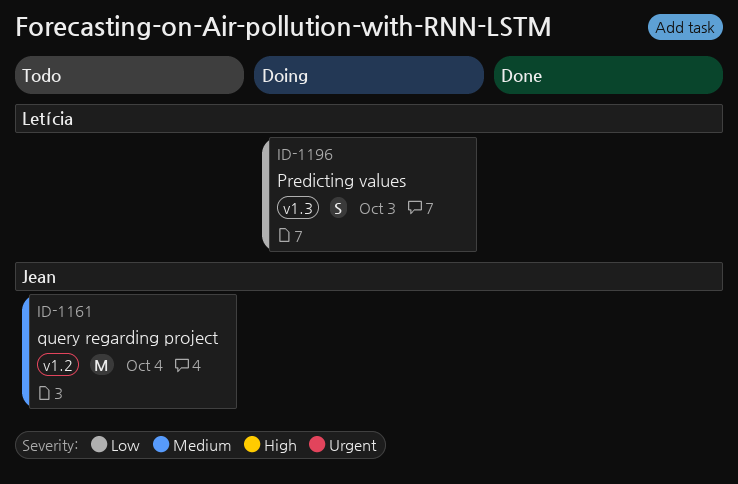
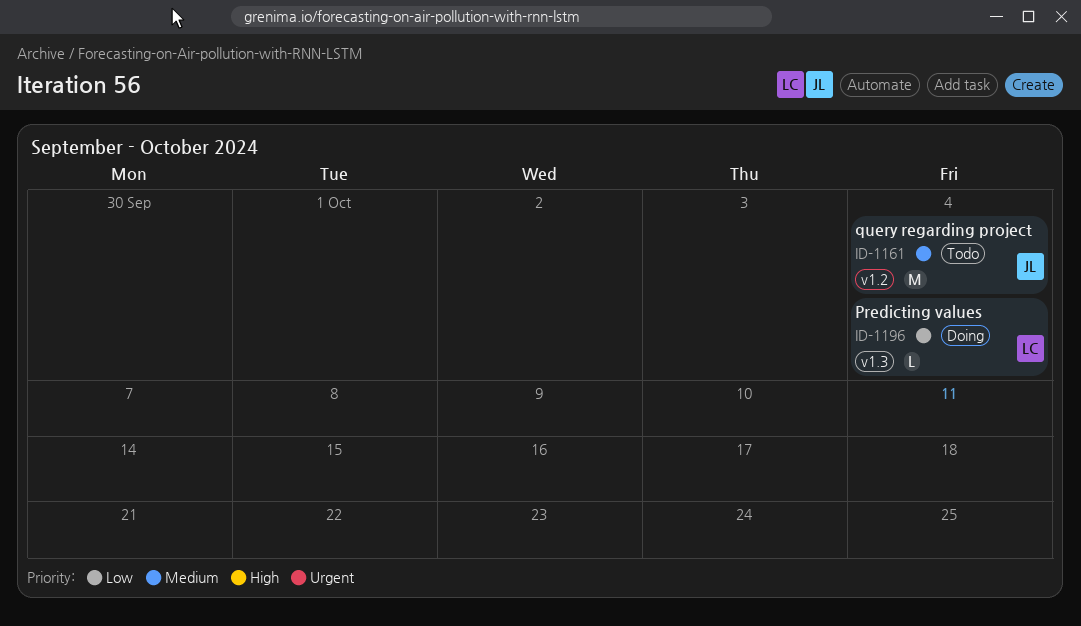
ID-1196, estimate: S -> L
ID-1196, due: Oct 3 -> Oct 4

